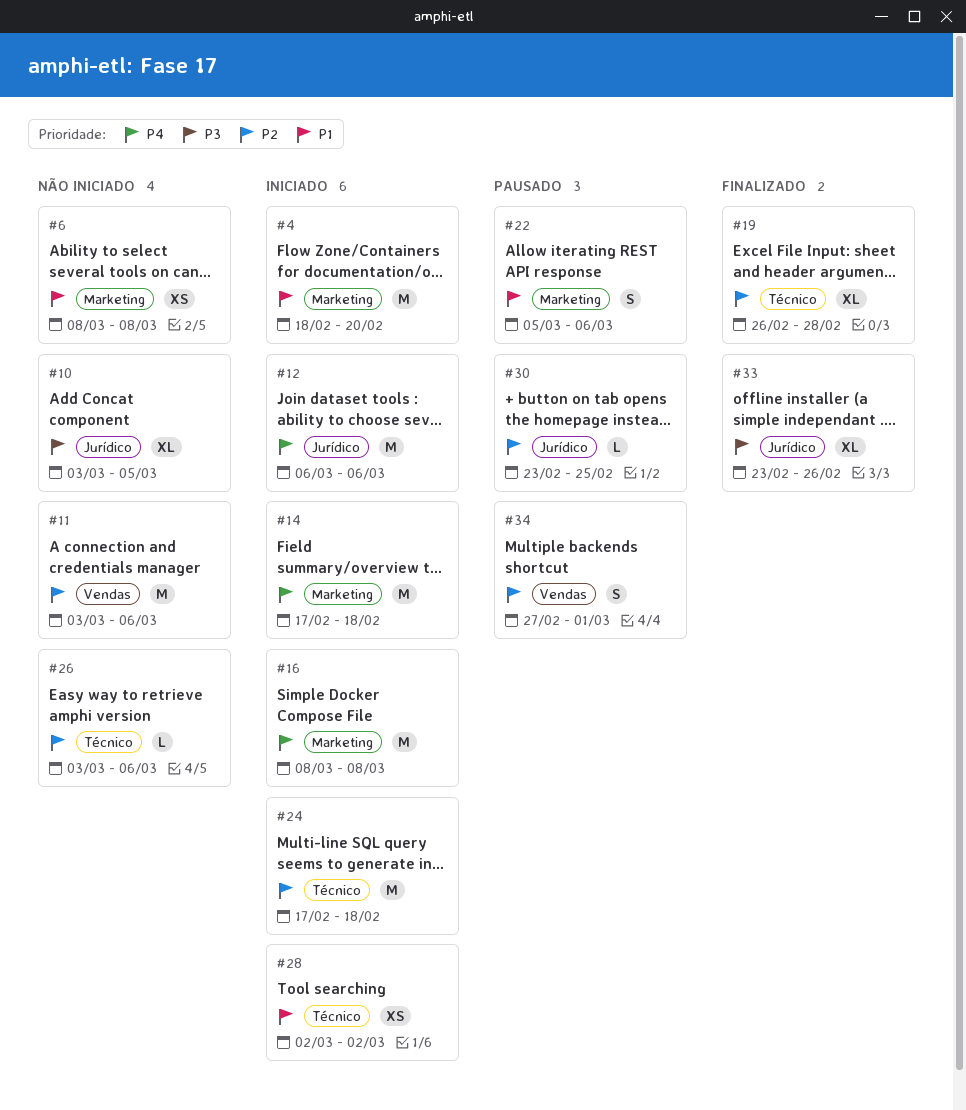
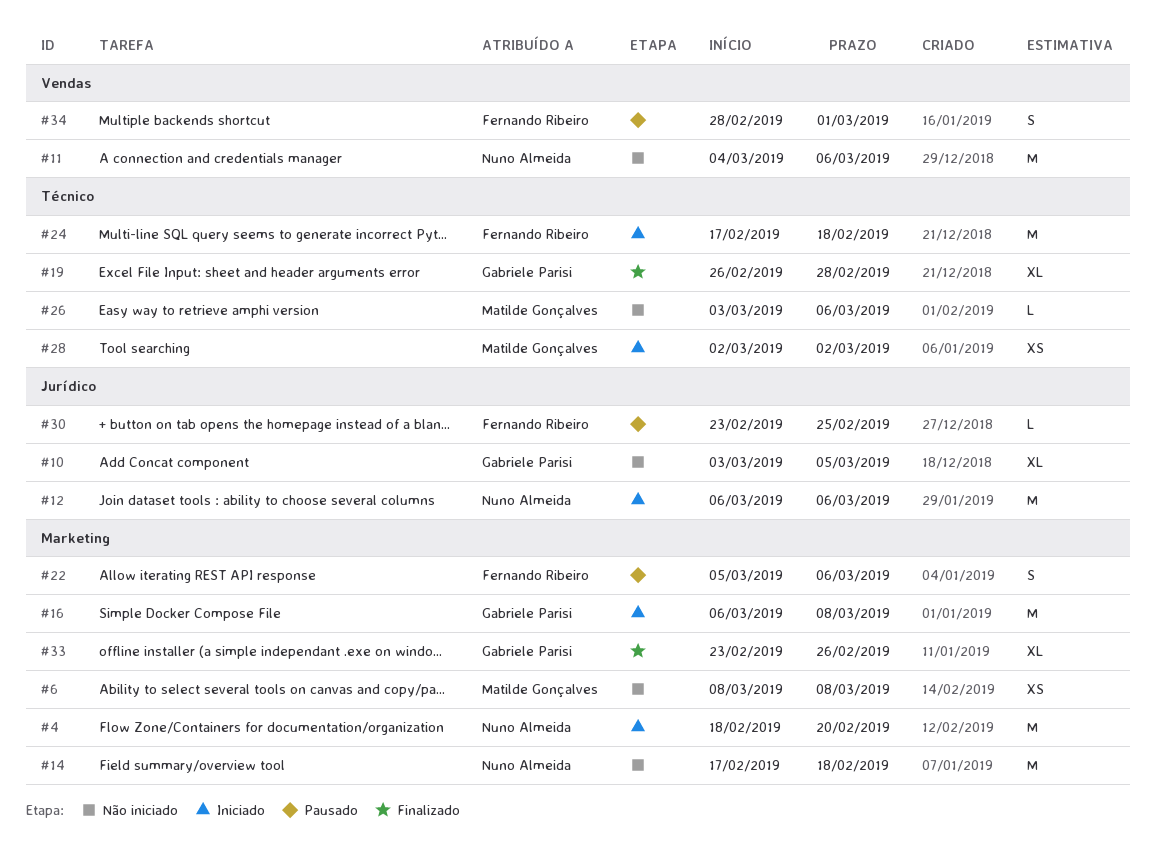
#11, start: Mar 3 -> Mar 4
#14, status: Iniciado -> Não iniciado
#16, start: Mar 8 -> Mar 6
#33, label: Jurídico -> Marketing
#34, start: Feb 27 -> Feb 28

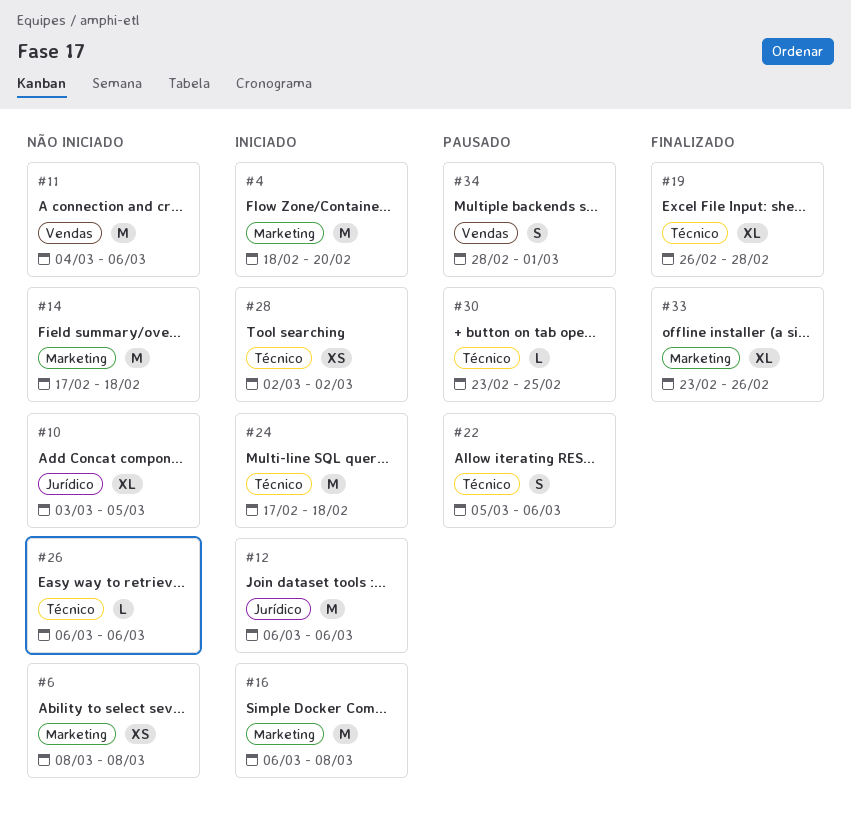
#22, label: Marketing -> Técnico
#26, start: Mar 3 -> Mar 6
#30, label: Jurídico -> Técnico

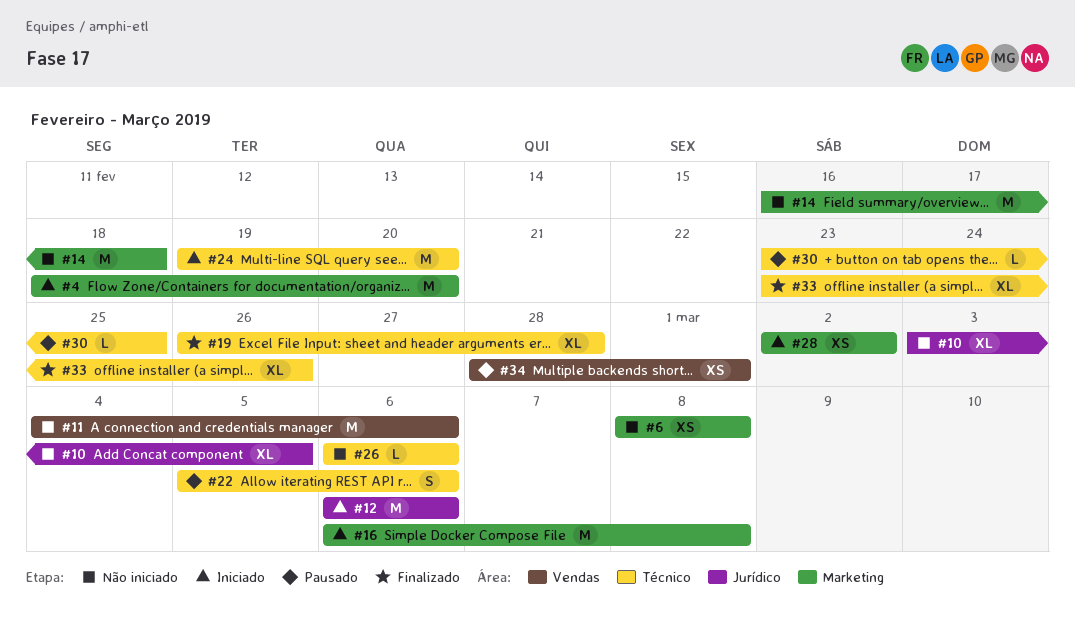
#14, start: Feb 17 -> Feb 16
#24, start: Feb 17 -> Feb 19
#24, due: Feb 18 -> Feb 20
#28, label: Técnico -> Marketing
#33, label: Marketing -> Técnico
#34, estimate: S -> XS

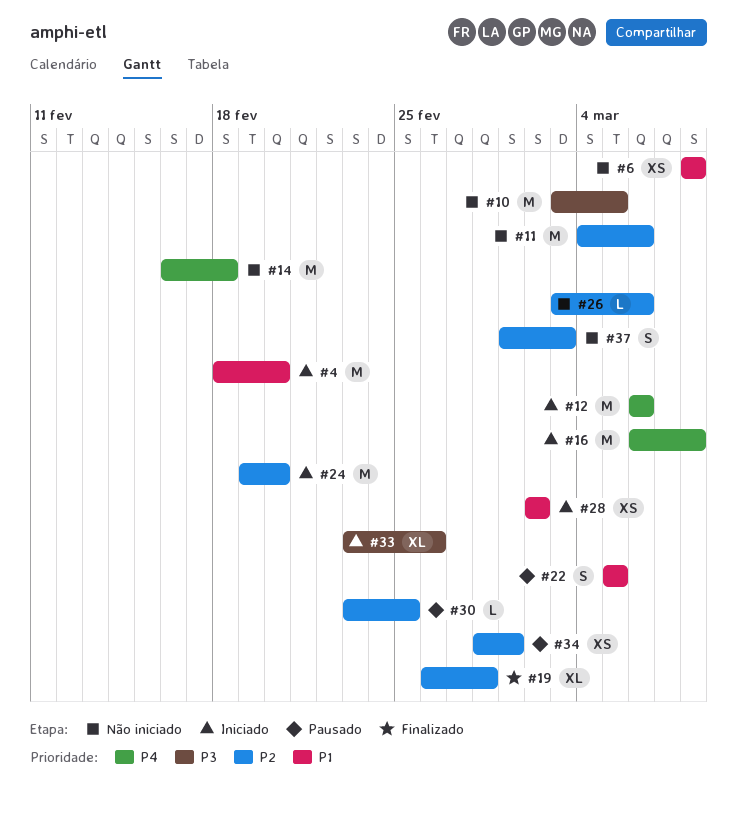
#10, estimate: XL -> M
#22, due: Mar 6 -> Mar 5
#26, start: Mar 6 -> Mar 3
#33, status: Finalizado -> Iniciado
#37: none -> present

